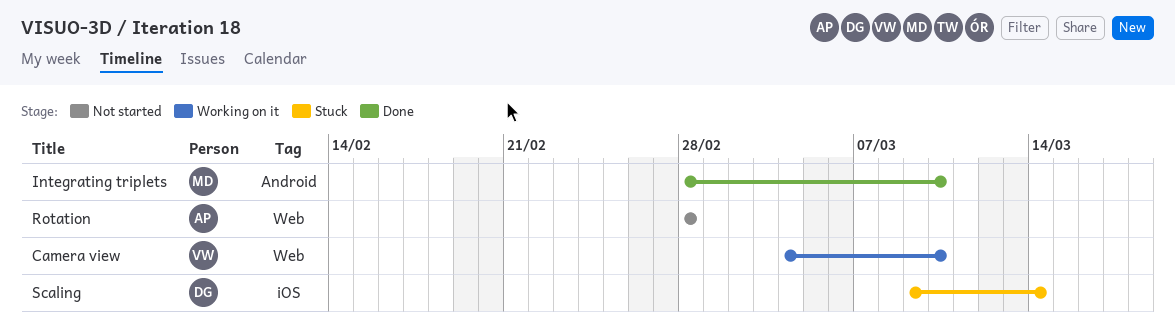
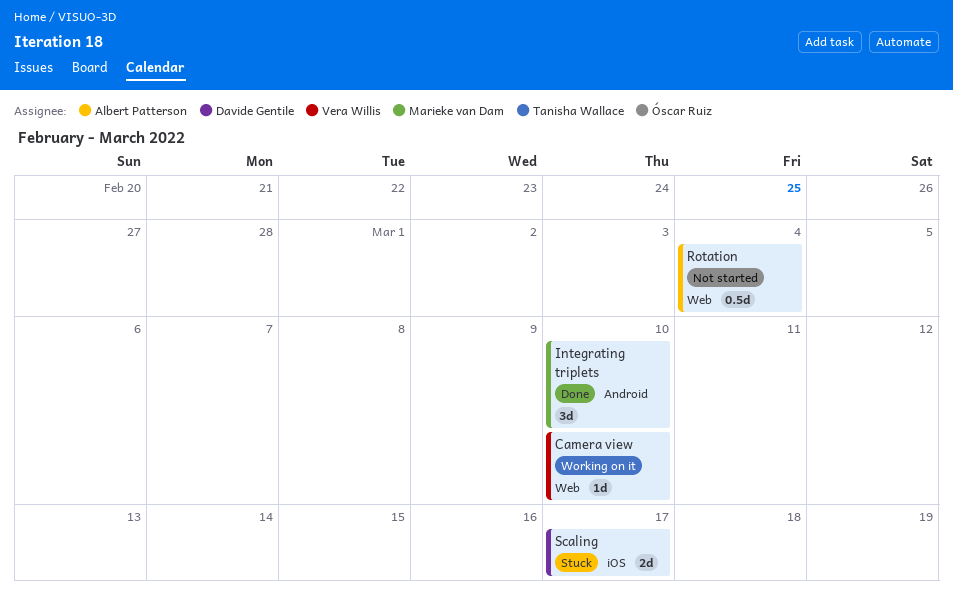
Rotation, due: Feb 28 -> Mar 4
Scaling, due: Mar 14 -> Mar 17

